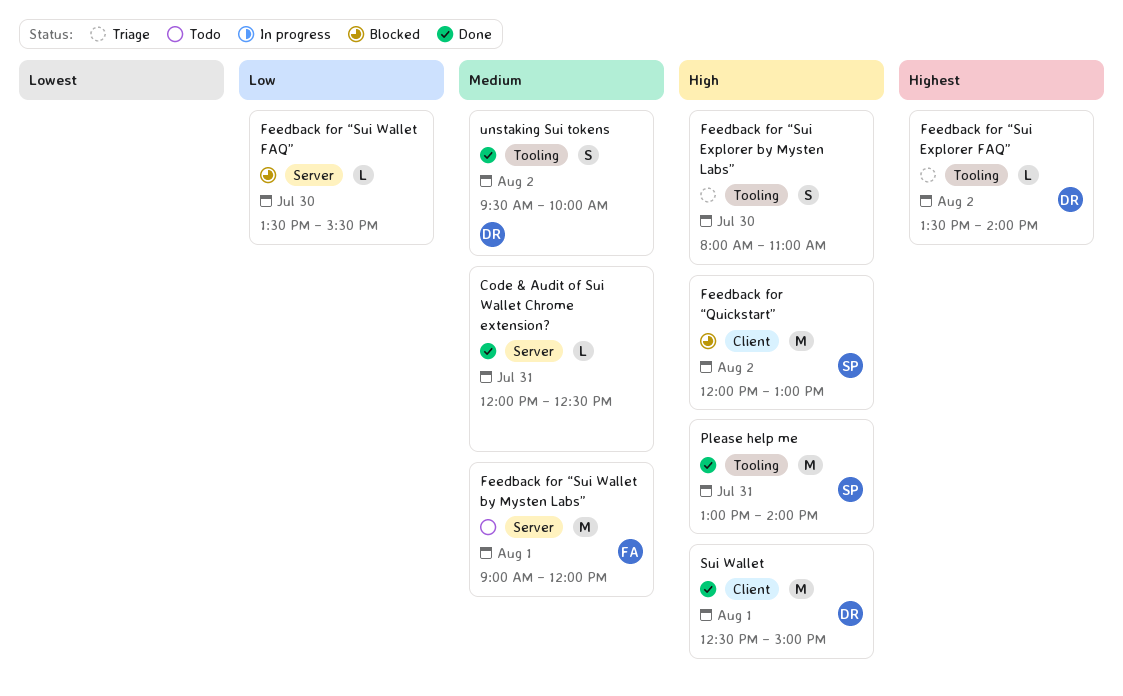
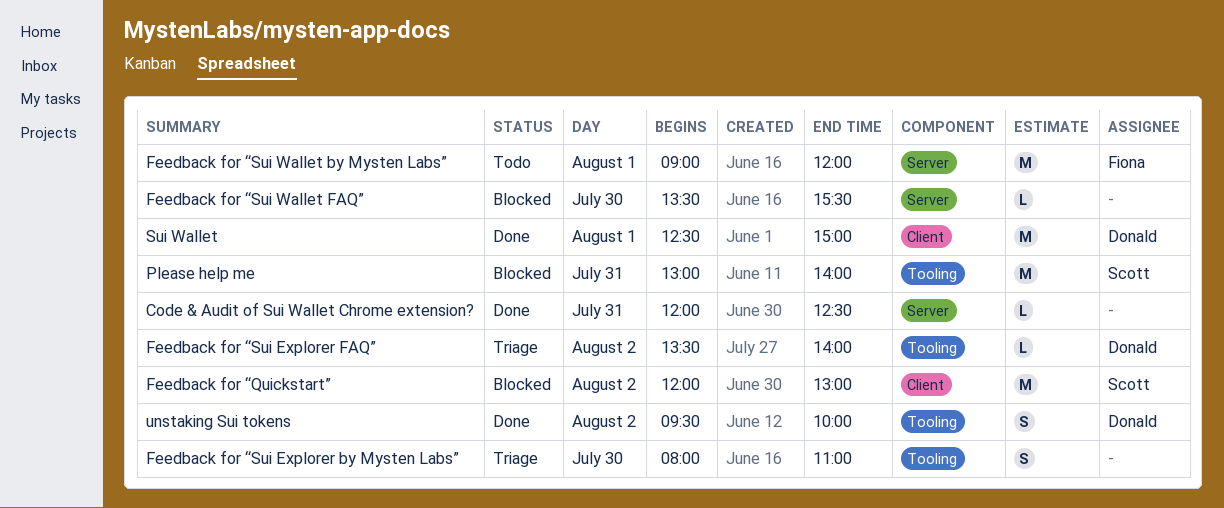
Please help me, status: Done -> Blocked

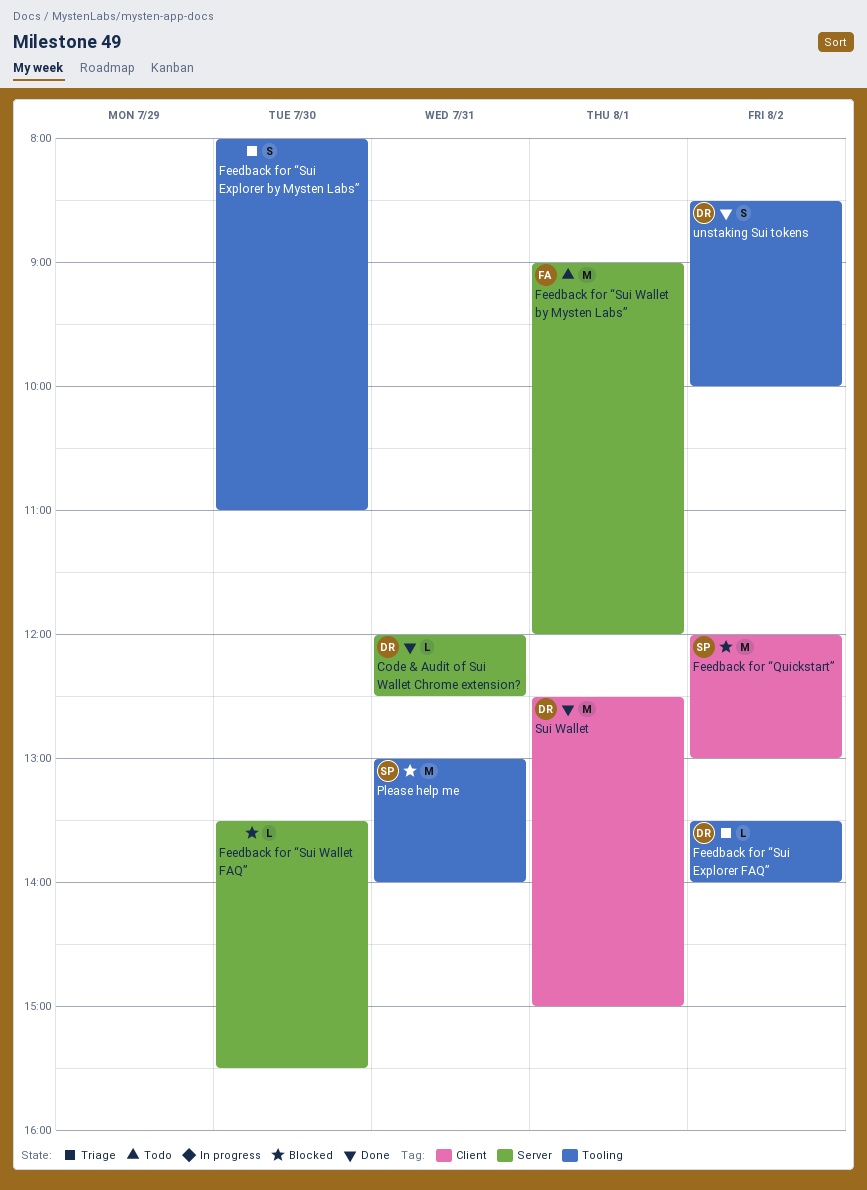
Code & Audit of Sui Wallet Chrome extension?, owner: none -> Donald
unstaking Sui tokens, begins: 09:30 -> 08:30

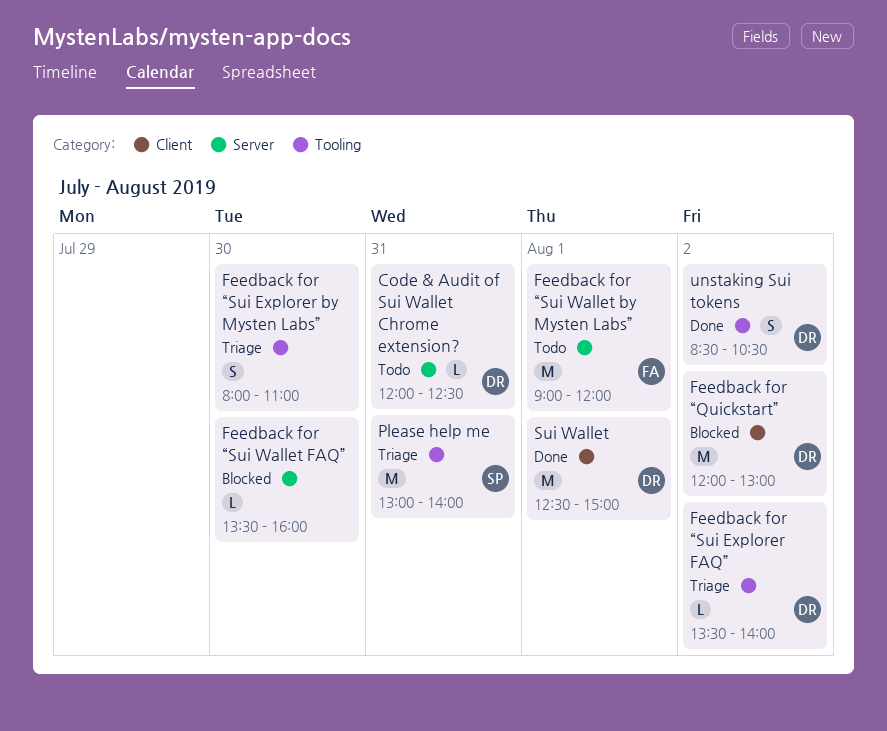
Code & Audit of Sui Wallet Chrome extension?, status: Done -> Todo
Feedback for “Quickstart”, owner: SP -> DR
Feedback for “Sui Wallet FAQ”, ends: 15:30 -> 16:00
Please help me, status: Blocked -> Triage
unstaking Sui tokens, ends: 10:00 -> 10:30

